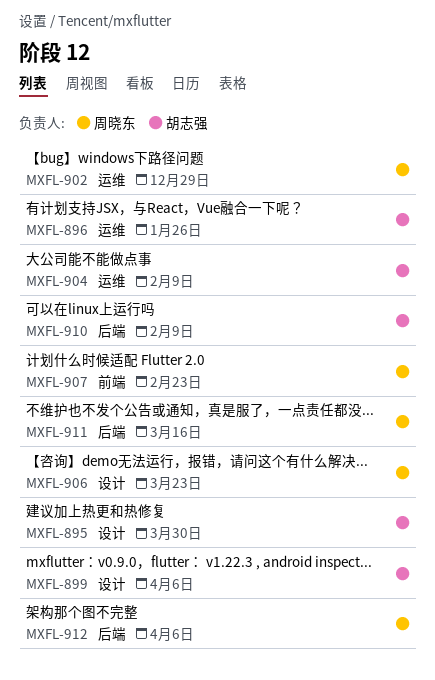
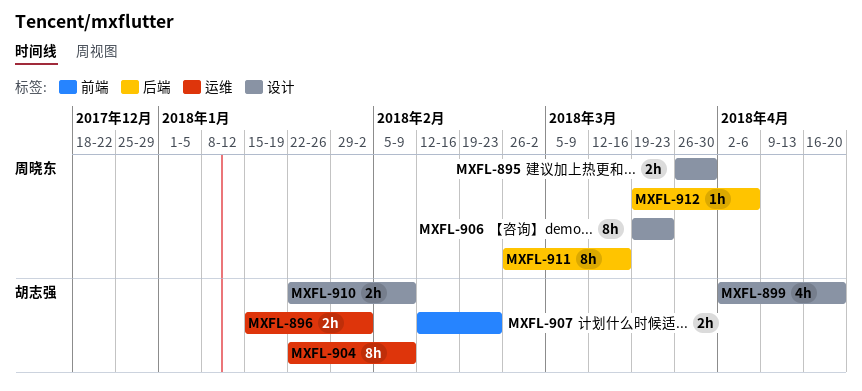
MXFL-895, owner: 胡志强 -> 周晓东
MXFL-896, due: Jan 26 -> Feb 2
MXFL-899, due: Apr 6 -> Apr 20
MXFL-902: present -> none
MXFL-907, owner: 周晓东 -> 胡志强
MXFL-910, label: 后端 -> 设计

